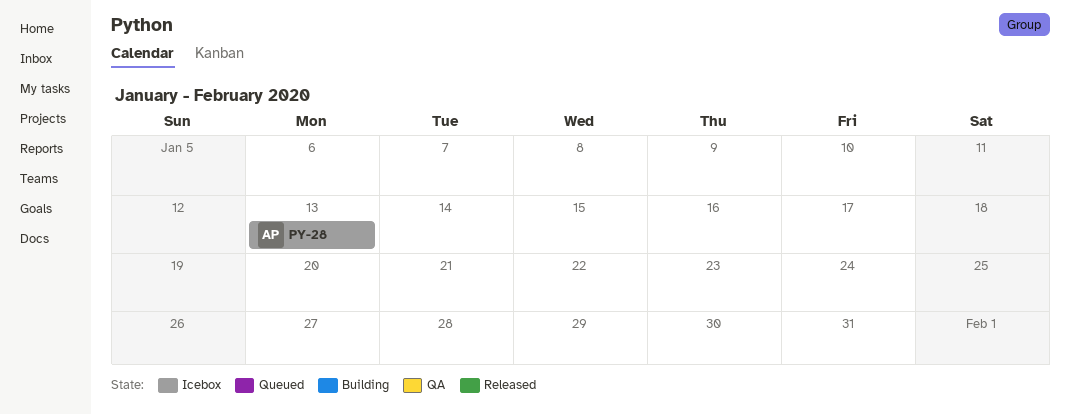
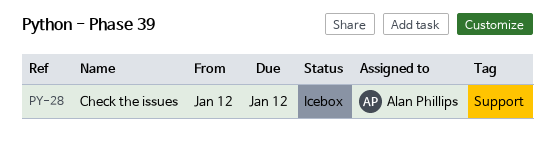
PY-28, start: Jan 13 -> Jan 12
PY-28, due: Jan 13 -> Jan 12

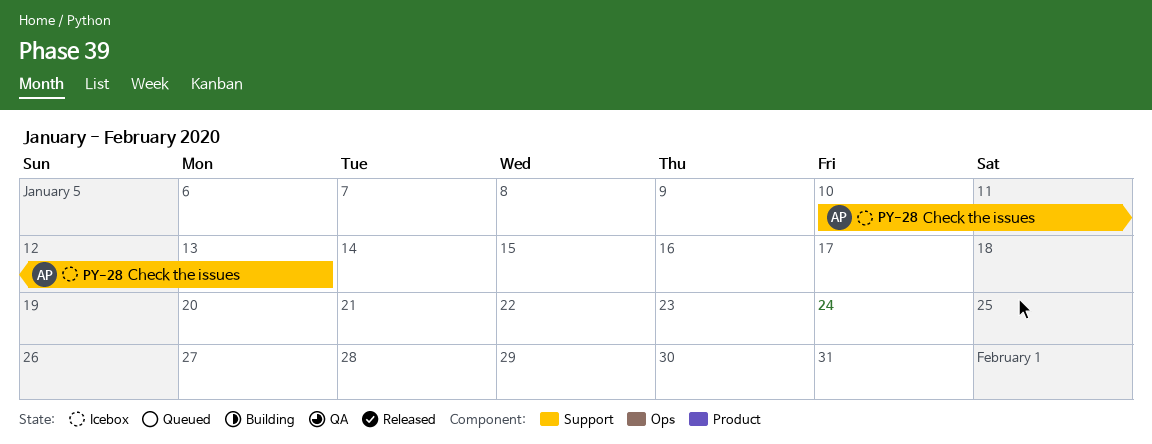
PY-28, start: Jan 12 -> Jan 10
PY-28, due: Jan 12 -> Jan 13

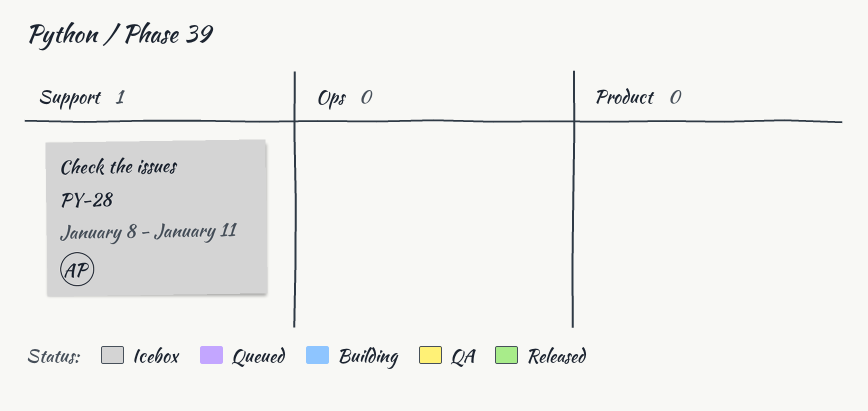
PY-28, start: Jan 10 -> Jan 8
PY-28, due: Jan 13 -> Jan 11

